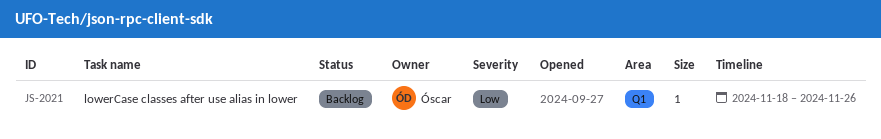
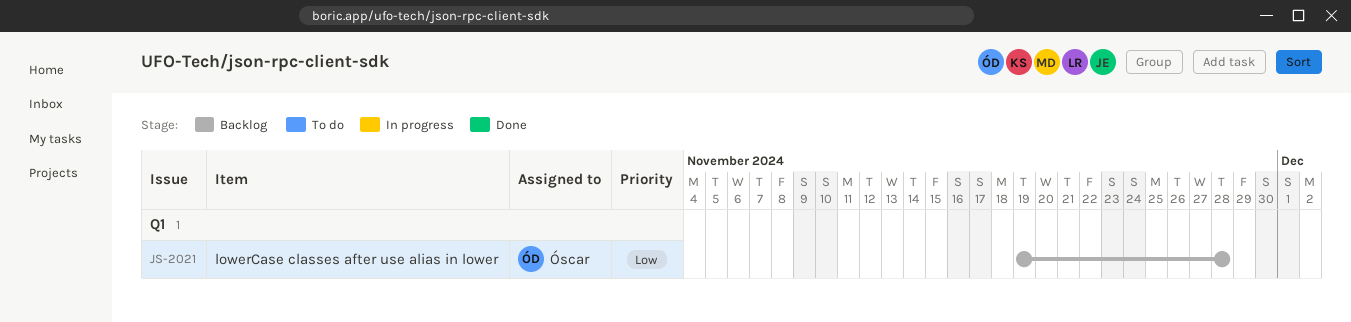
JS-2021, start: Nov 18 -> Nov 19
JS-2021, due: Nov 26 -> Nov 28

